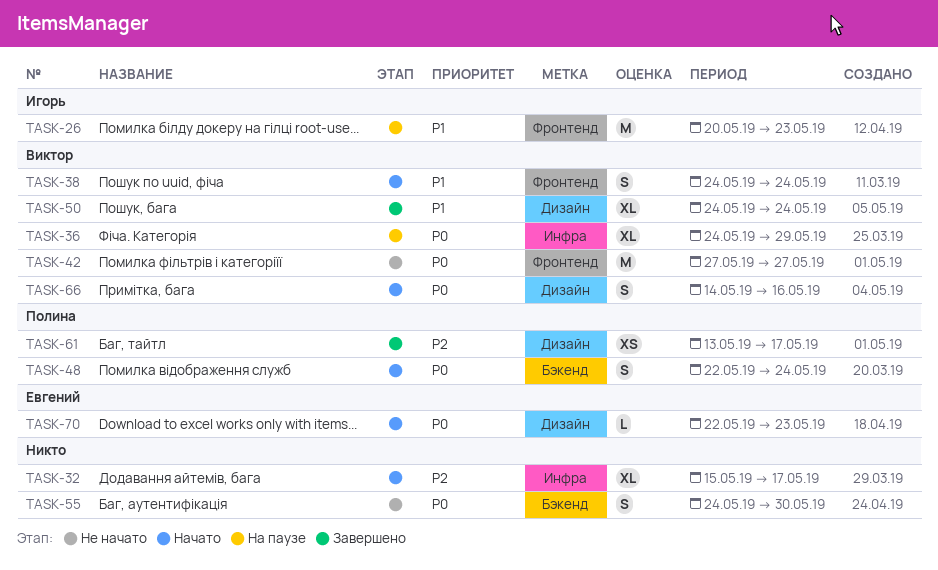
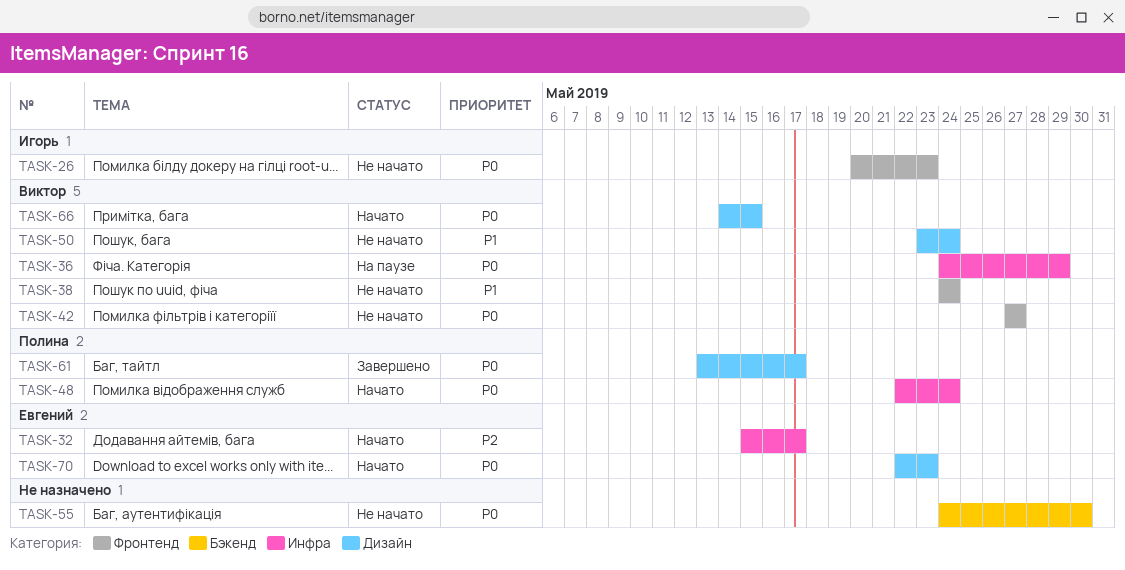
TASK-26, status: На паузе -> Не начато
TASK-26, priority: P1 -> P0
TASK-32, owner: none -> Евгений
TASK-38, status: Начато -> Не начато
TASK-48, label: Бэкенд -> Инфра
TASK-50, status: Завершено -> Не начато
TASK-50, start: May 24 -> May 23
TASK-61, priority: P2 -> P0
TASK-66, due: May 16 -> May 15

